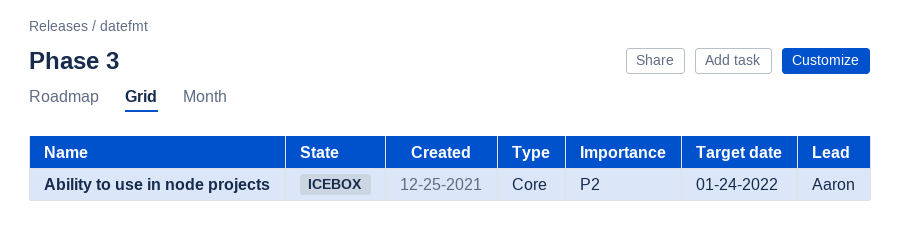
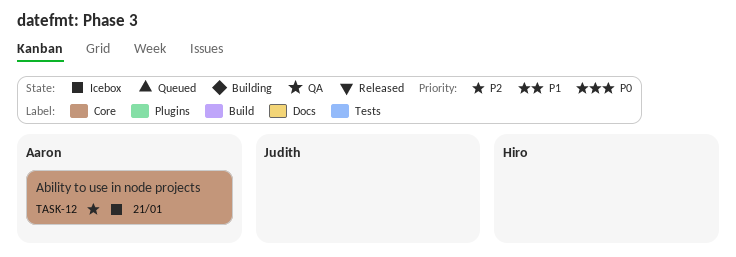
Ability to use in node projects, due: Jan 24 -> Jan 21

